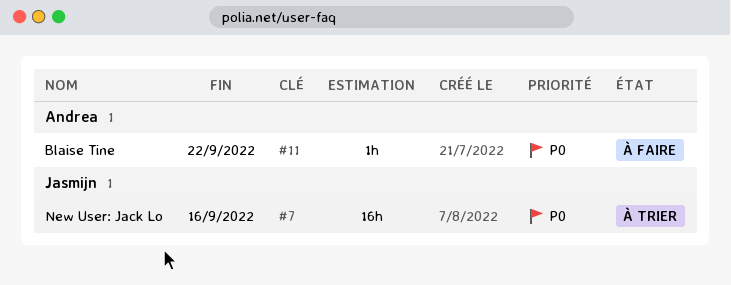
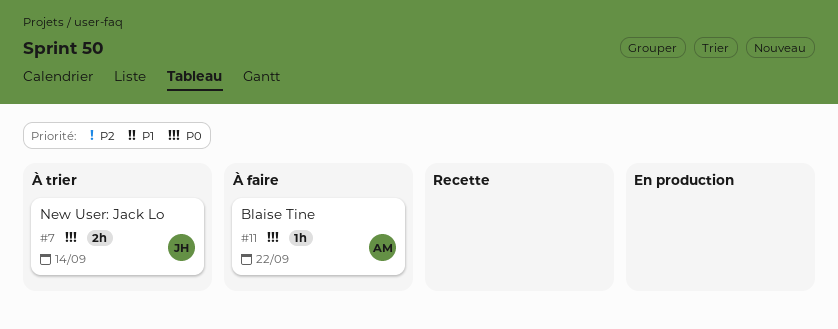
#7, estimate: 16h -> 2h
#7, due: Sep 16 -> Sep 14

